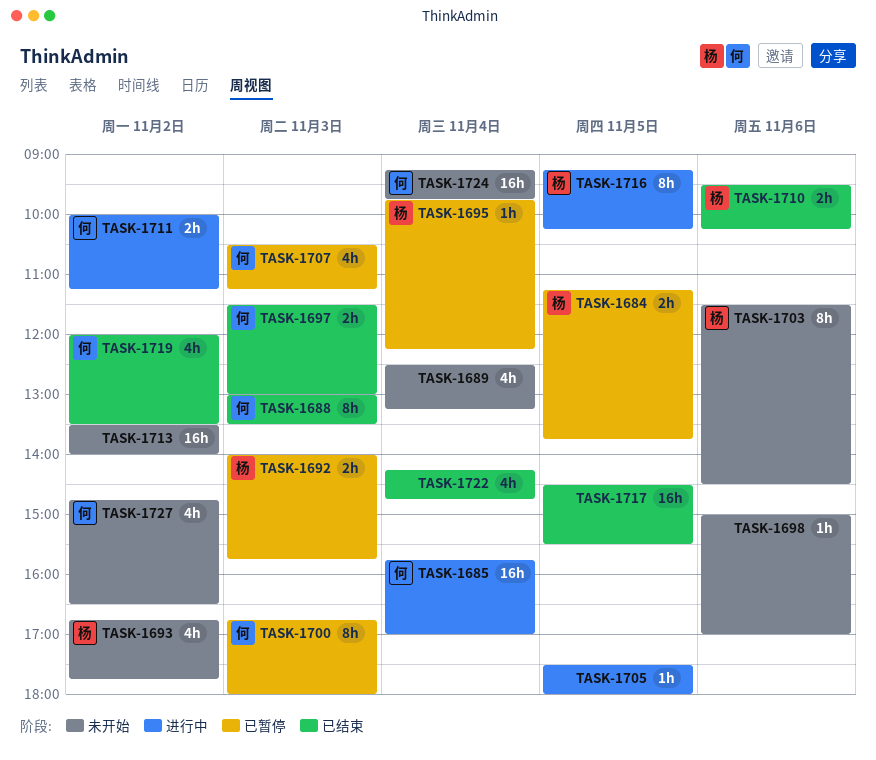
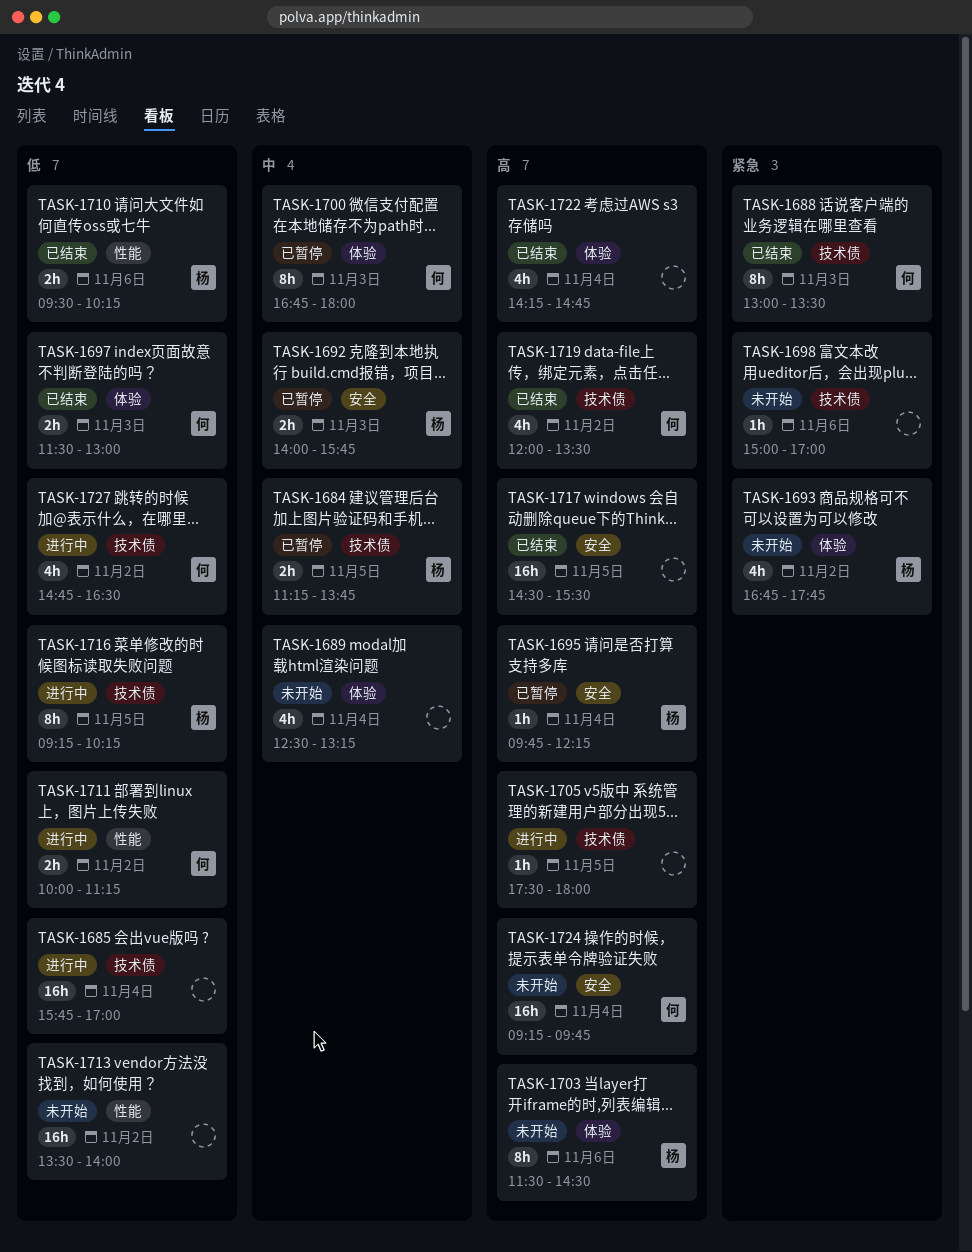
TASK-1685, owner: 何 -> none
TASK-1707: present -> none
TASK-1727, status: 未开始 -> 进行中

